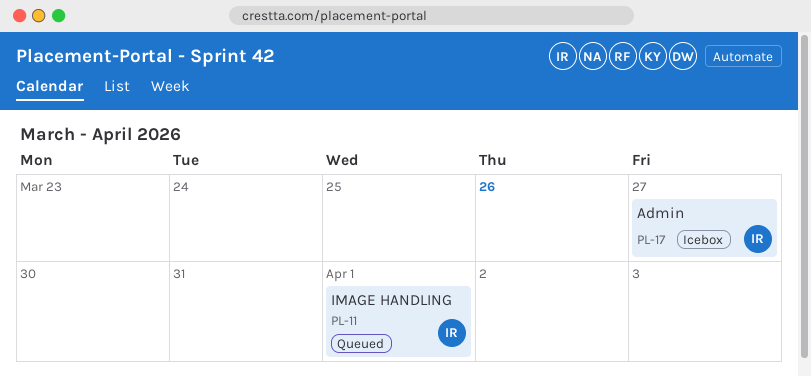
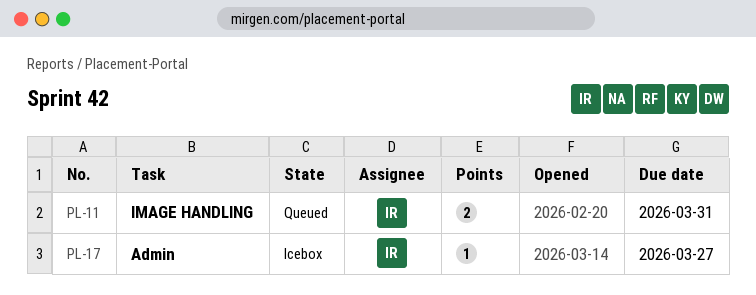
PL-11, due: Apr 1 -> Mar 31

